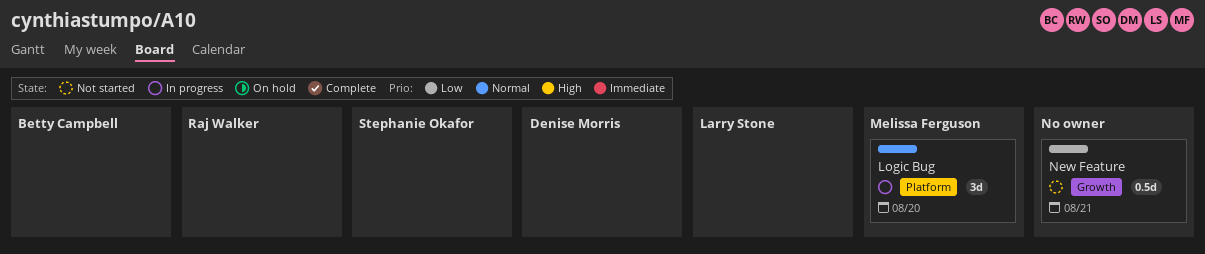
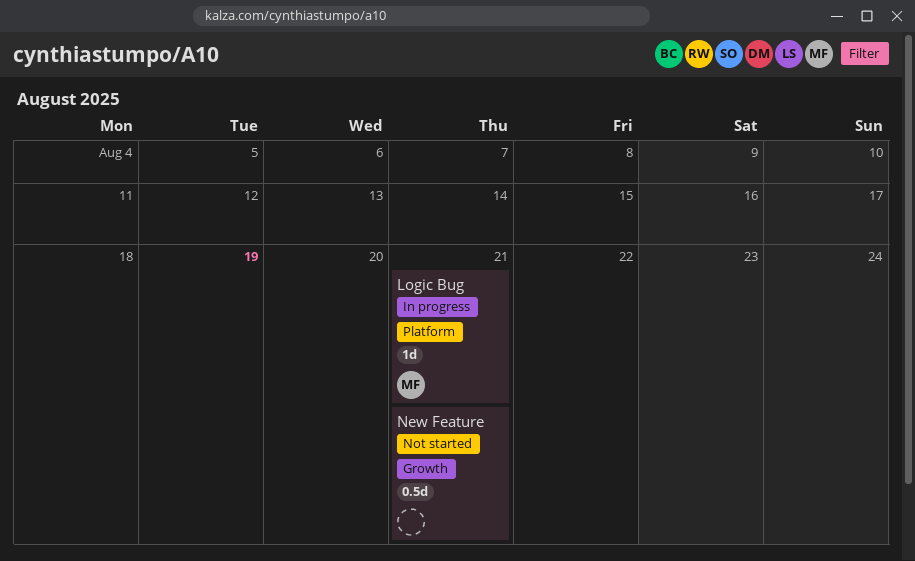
Logic Bug, estimate: 3d -> 1d
Logic Bug, due: Aug 20 -> Aug 21

